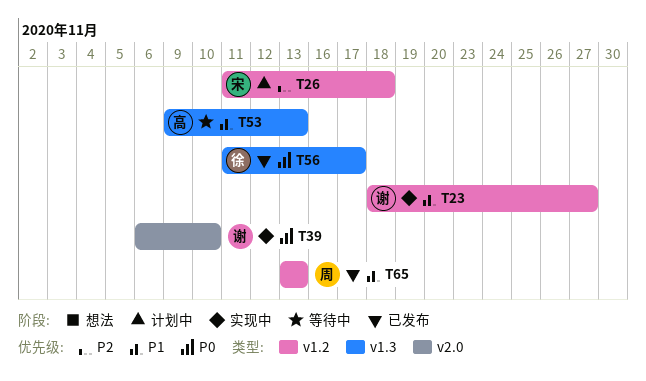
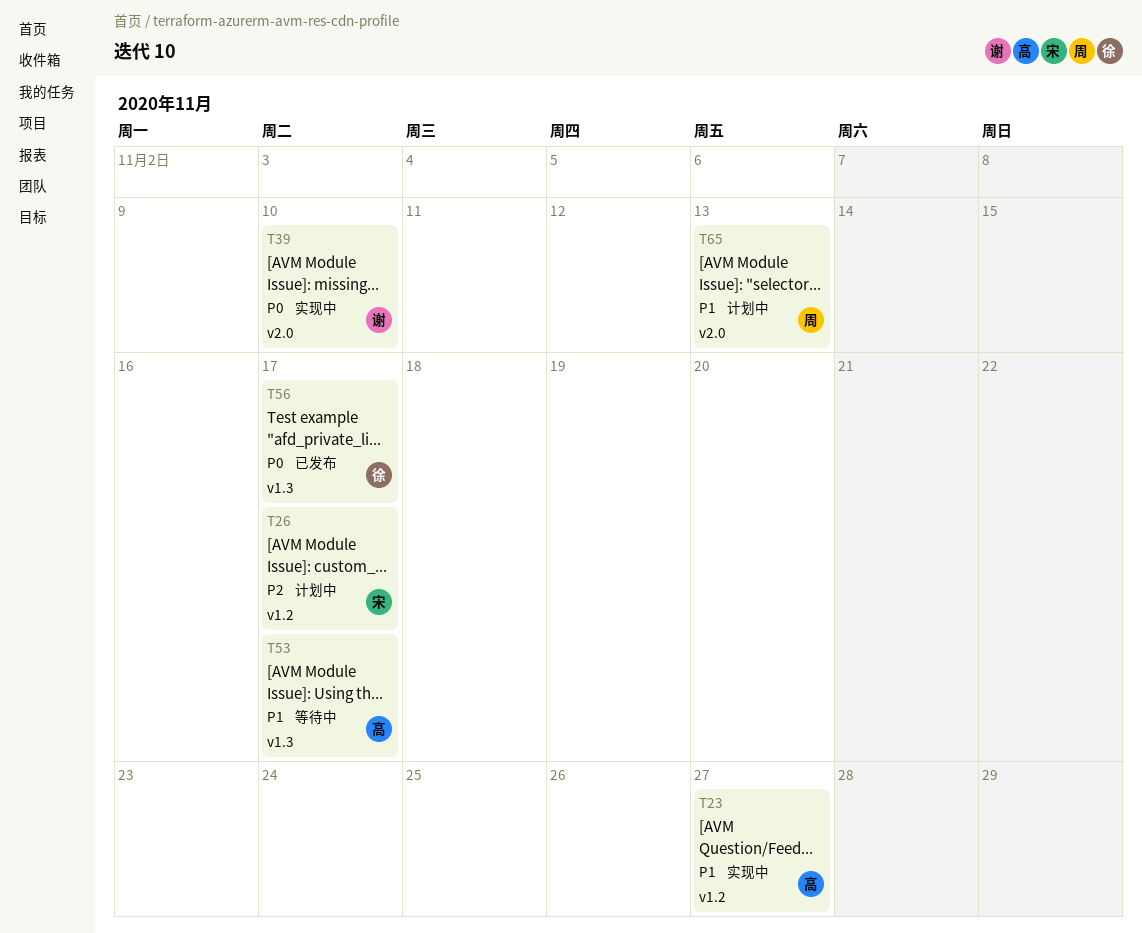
T23, owner: 谢 -> 高
T26, due: Nov 18 -> Nov 17
T53, due: Nov 13 -> Nov 17
T65, status: 已发布 -> 计划中
T65, label: v1.2 -> v2.0

